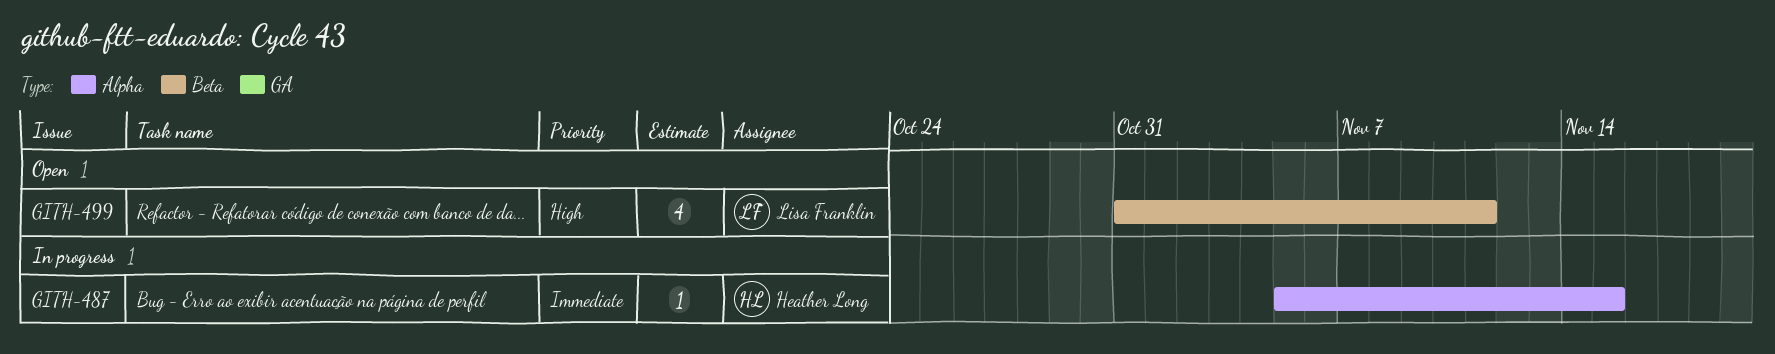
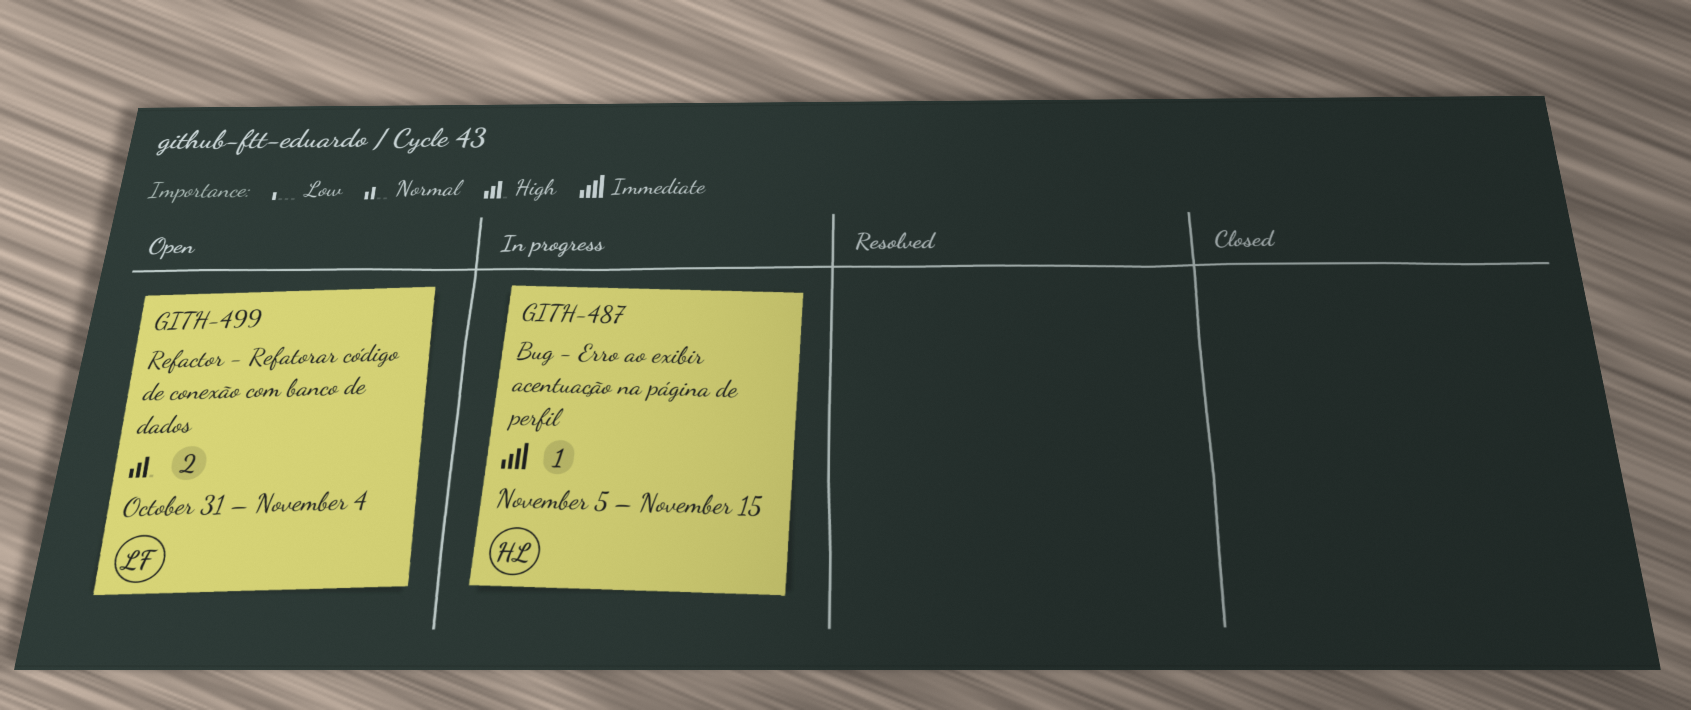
GITH-499, estimate: 4 -> 2
GITH-499, due: Nov 11 -> Nov 4

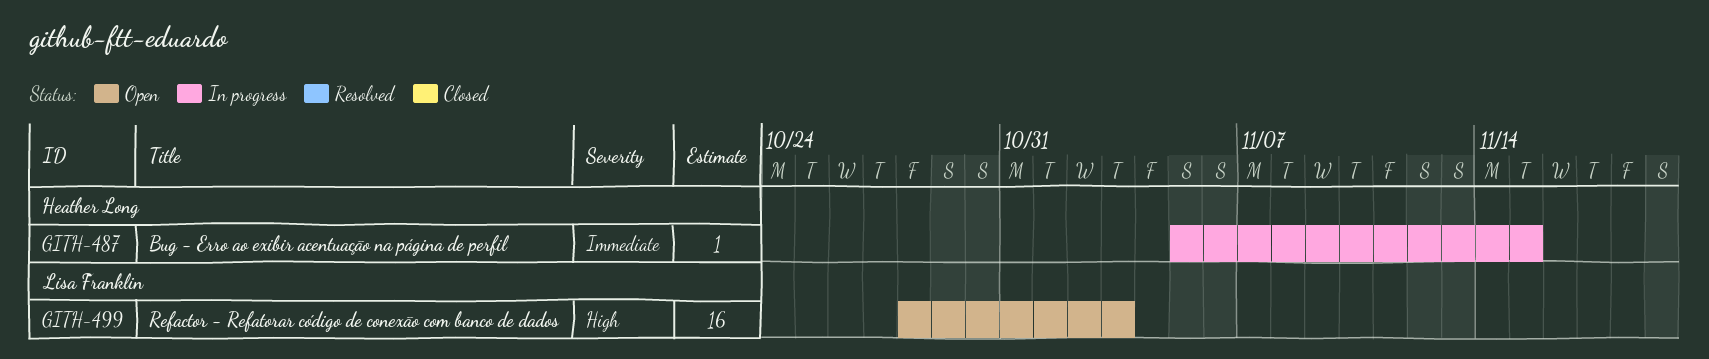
GITH-499, estimate: 2 -> 16
GITH-499, start: Oct 31 -> Oct 28
GITH-499, due: Nov 4 -> Nov 3

